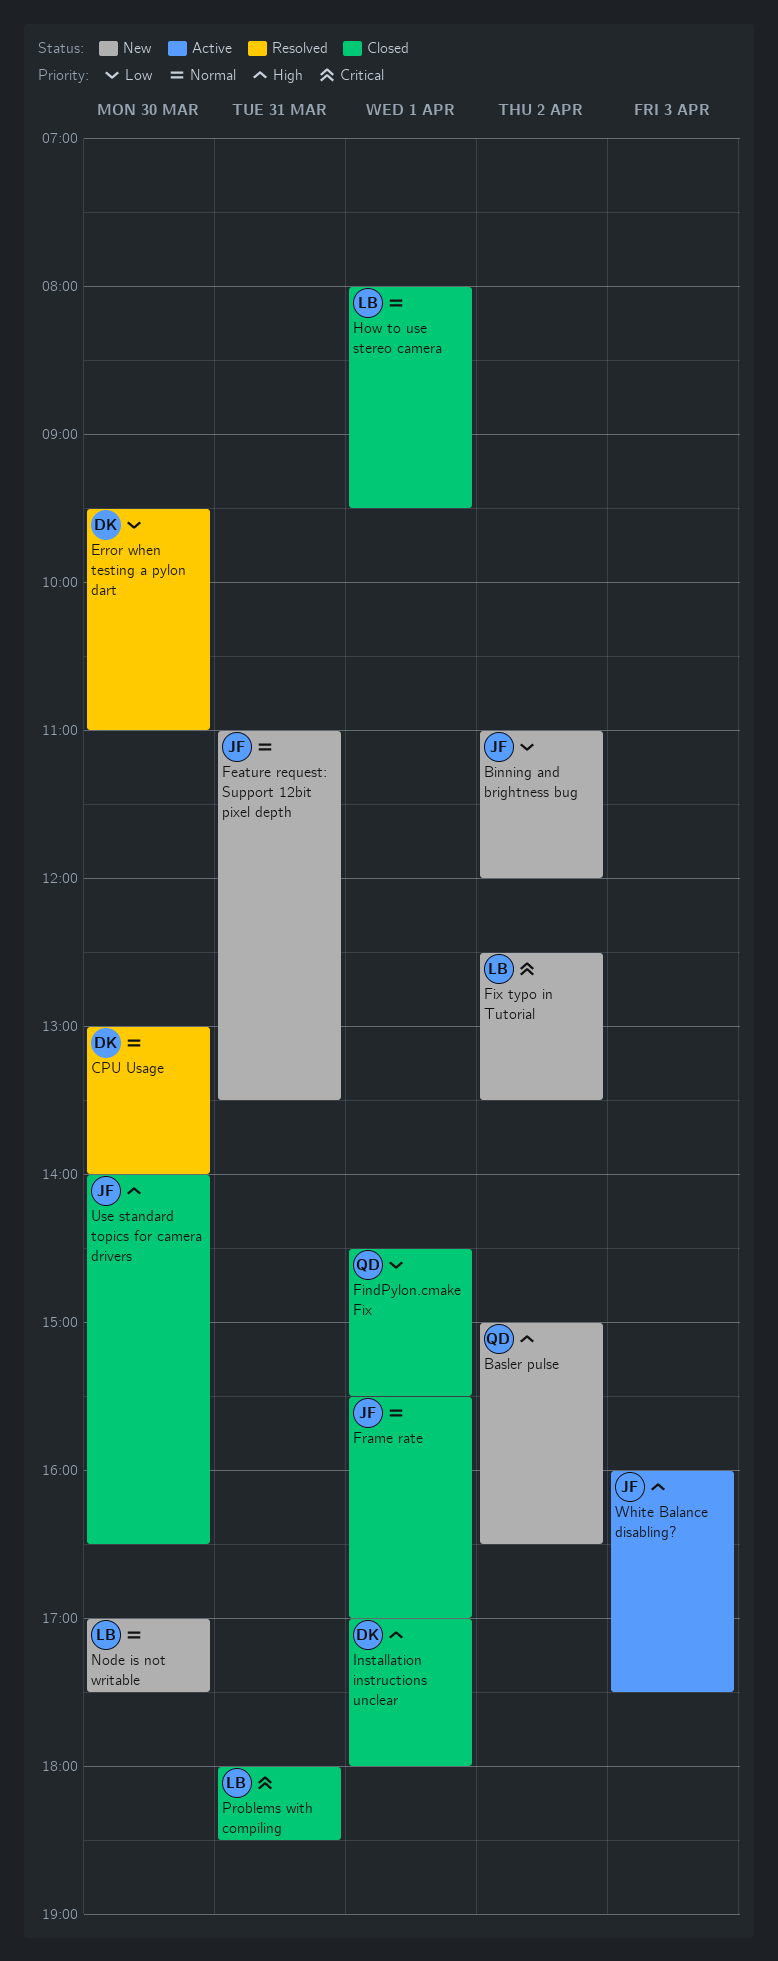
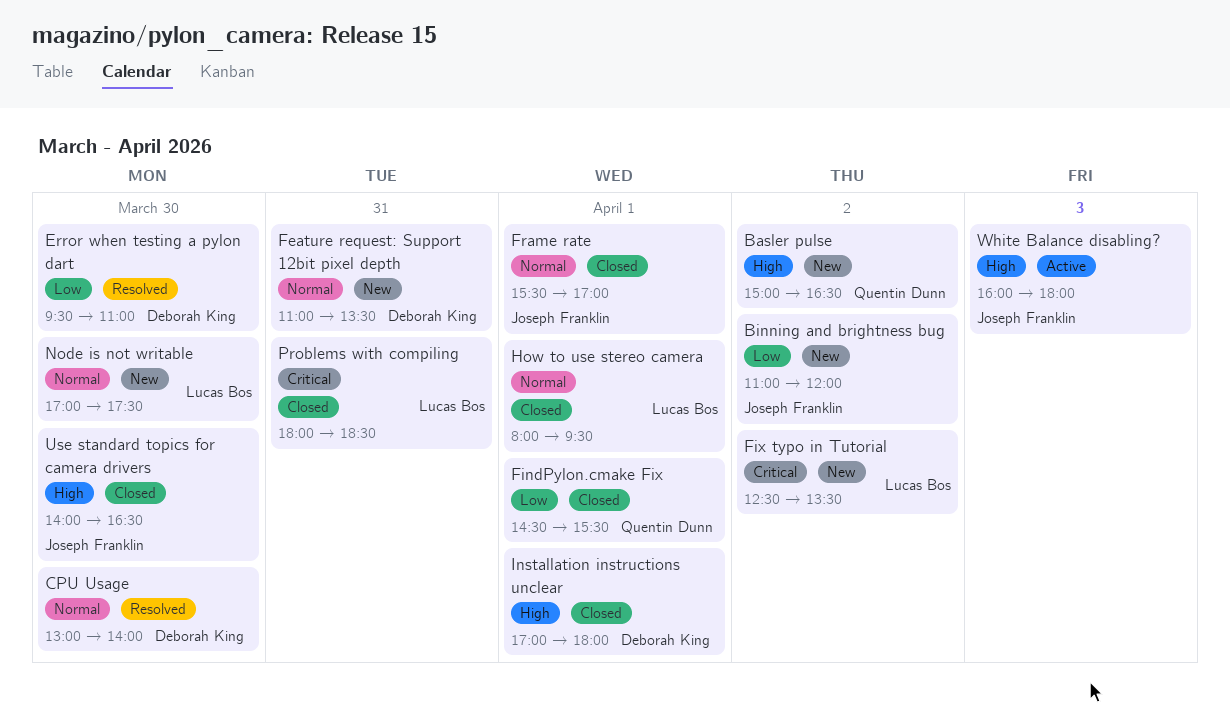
Feature request: Support 12bit pixel depth, owner: Joseph Franklin -> Deborah King
White Balance disabling?, ends: 17:30 -> 18:00

